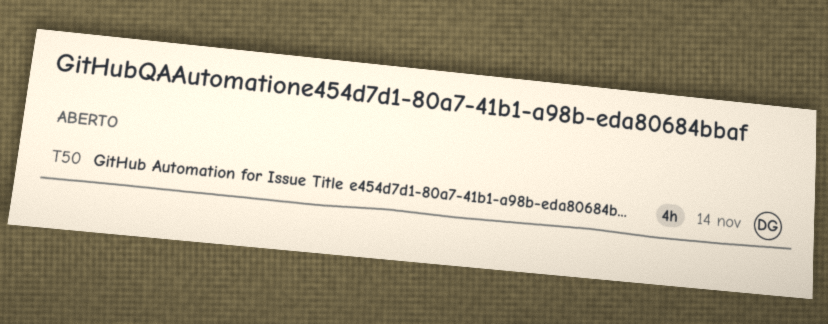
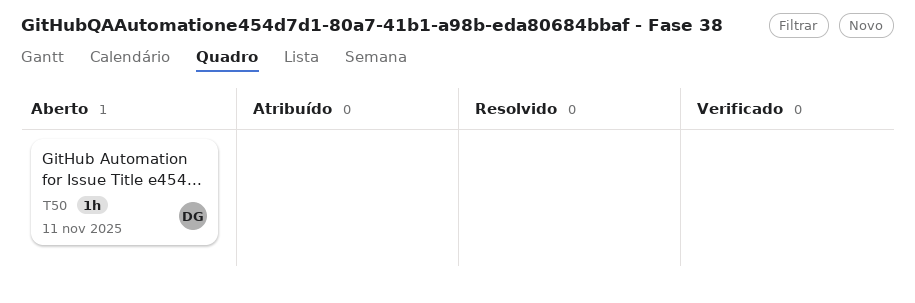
T50, estimate: 4h -> 1h
T50, due: Nov 14 -> Nov 11

